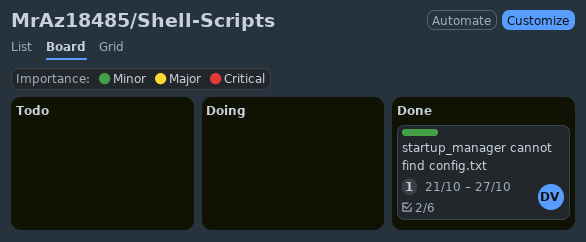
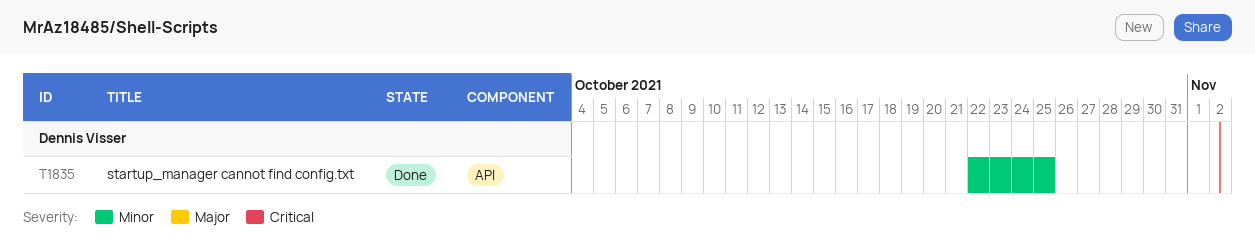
startup_manager cannot find config.txt, start: Oct 21 -> Oct 22
startup_manager cannot find config.txt, due: Oct 27 -> Oct 25

